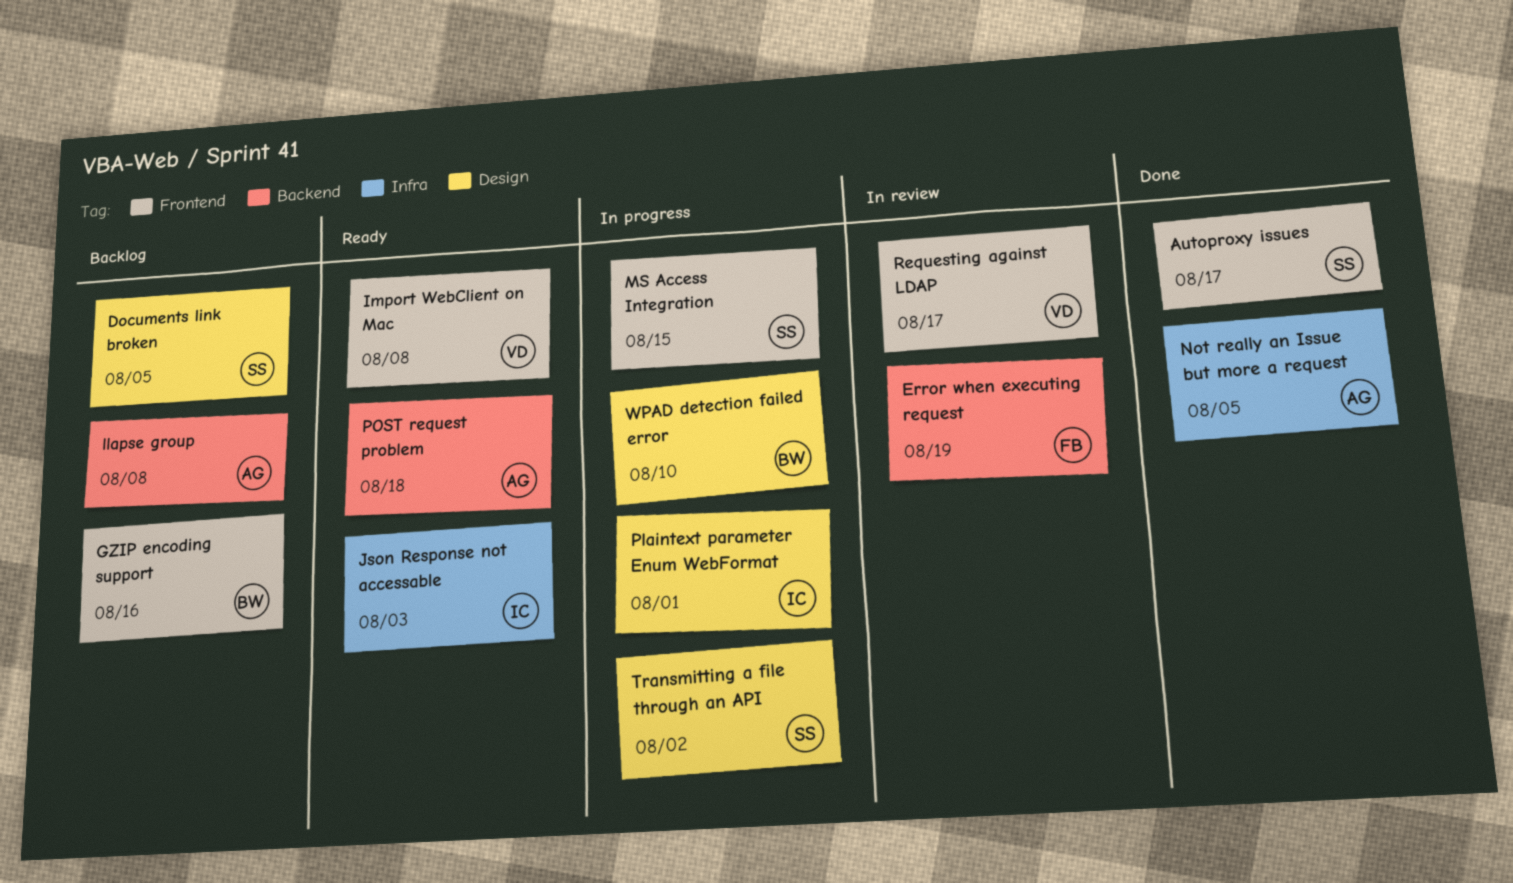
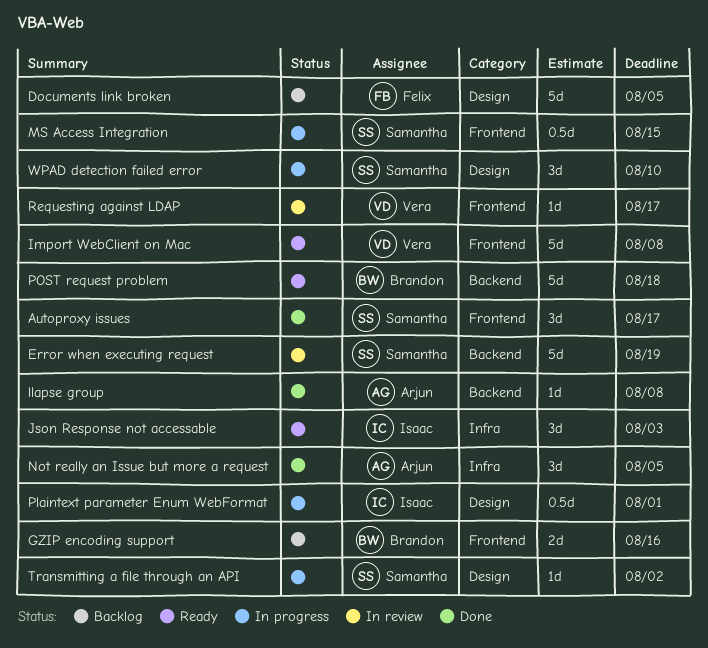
Documents link broken, owner: Samantha -> Felix
Error when executing request, owner: Felix -> Samantha
llapse group, status: Backlog -> Done
POST request problem, owner: Arjun -> Brandon
WPAD detection failed error, owner: Brandon -> Samantha

